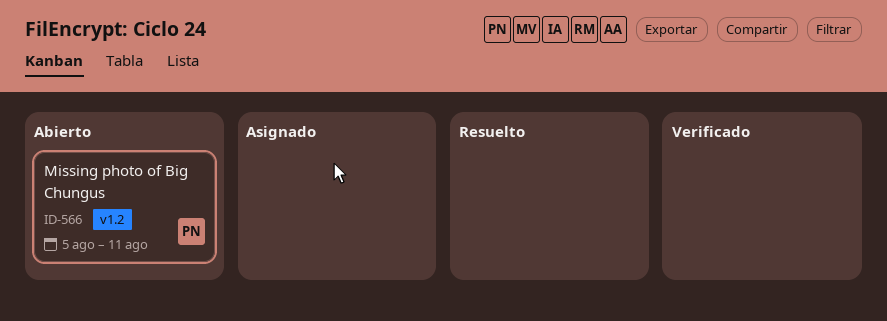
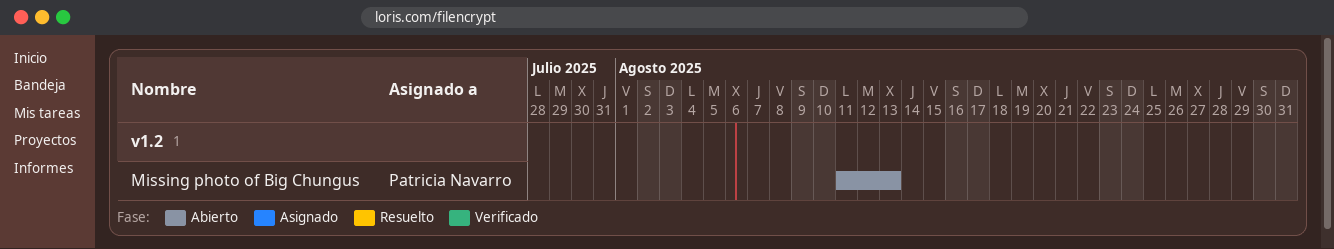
Missing photo of Big Chungus, start: Aug 5 -> Aug 11
Missing photo of Big Chungus, due: Aug 11 -> Aug 13

